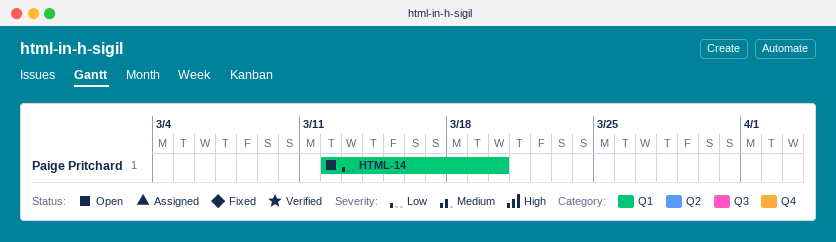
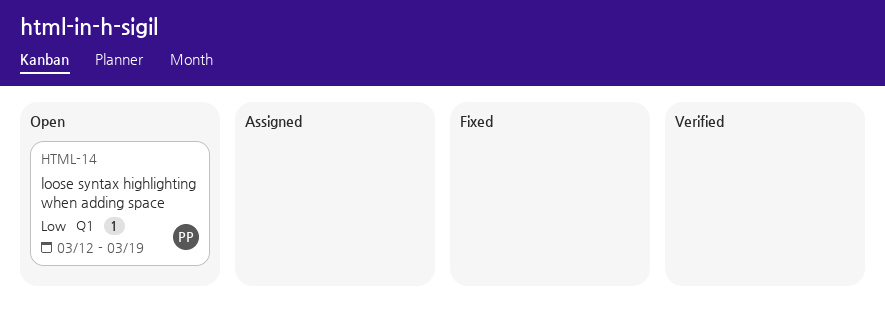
HTML-14, due: Mar 20 -> Mar 19

